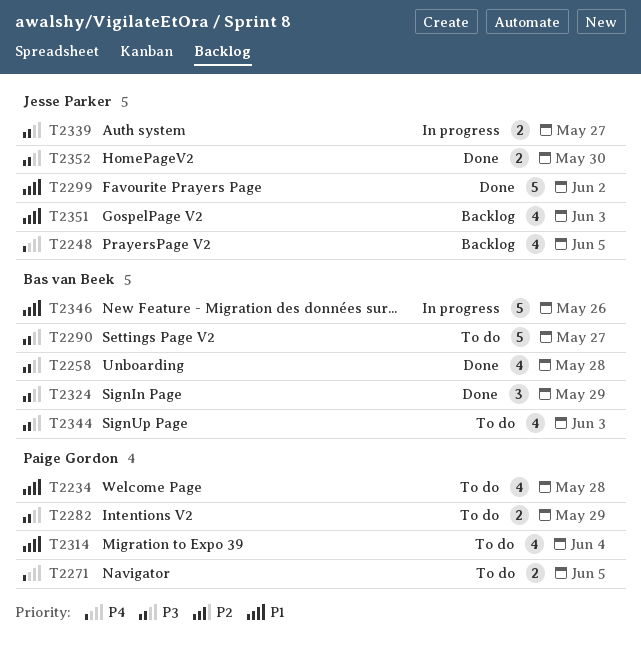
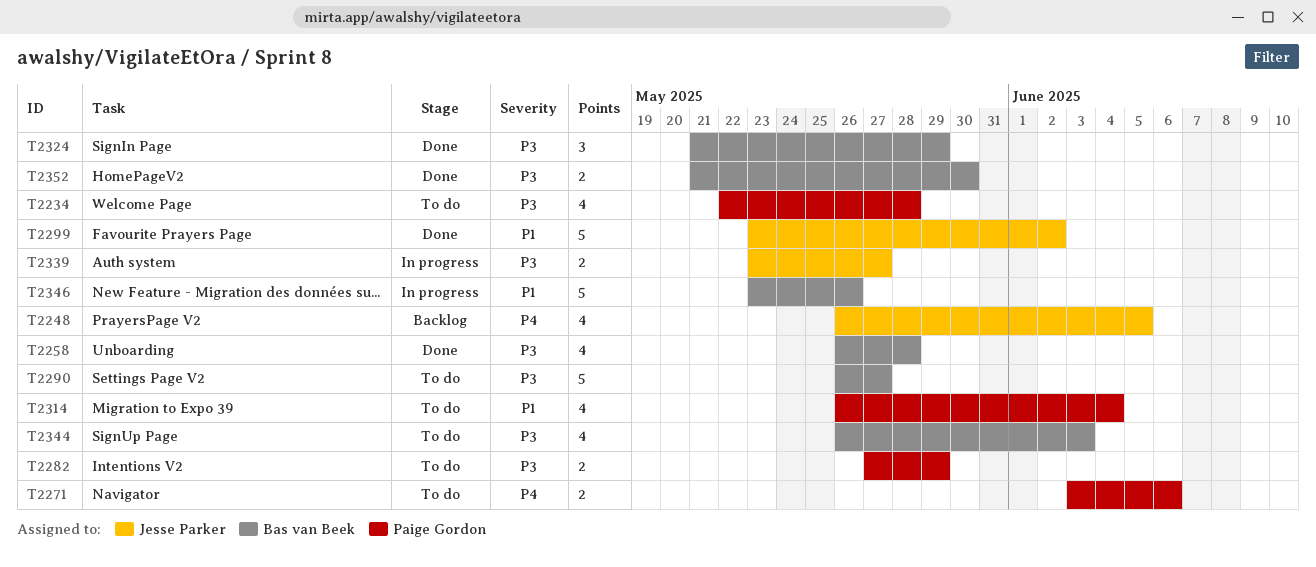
T2234, priority: P1 -> P3
T2271, due: Jun 5 -> Jun 6
T2351: present -> none
T2352, owner: Jesse Parker -> Bas van Beek

